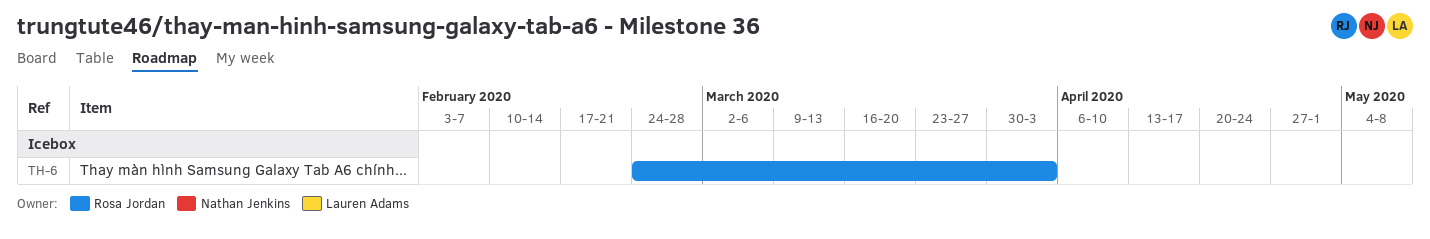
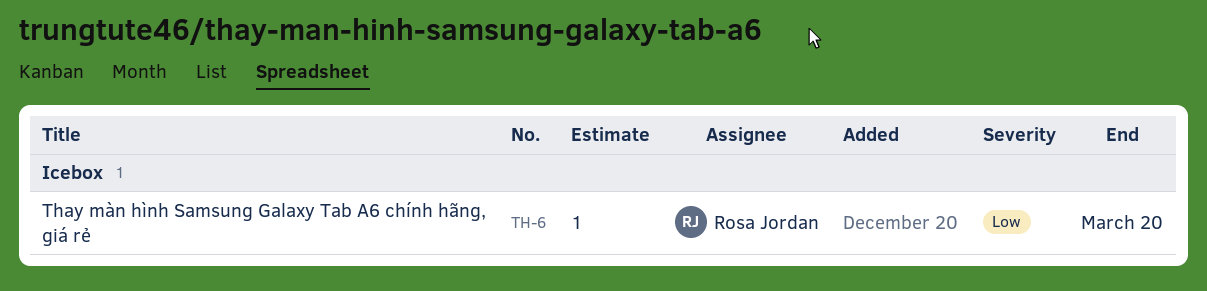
TH-6, due: Apr 3 -> Mar 20

